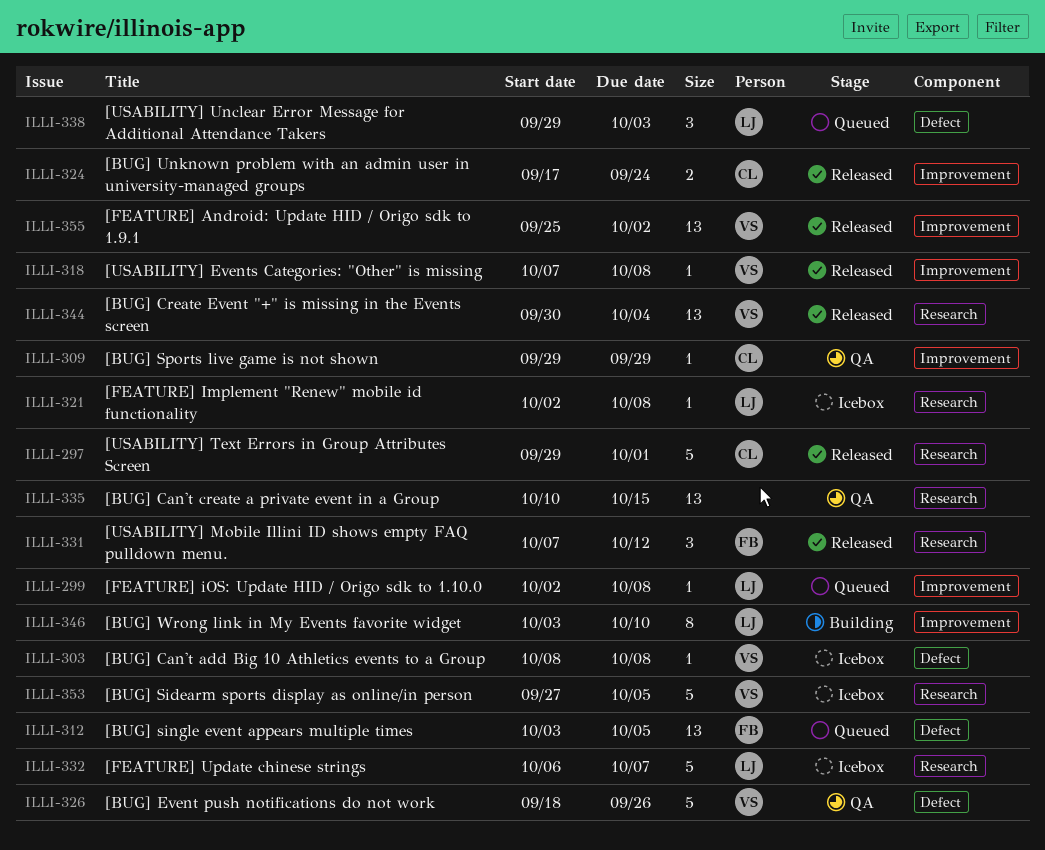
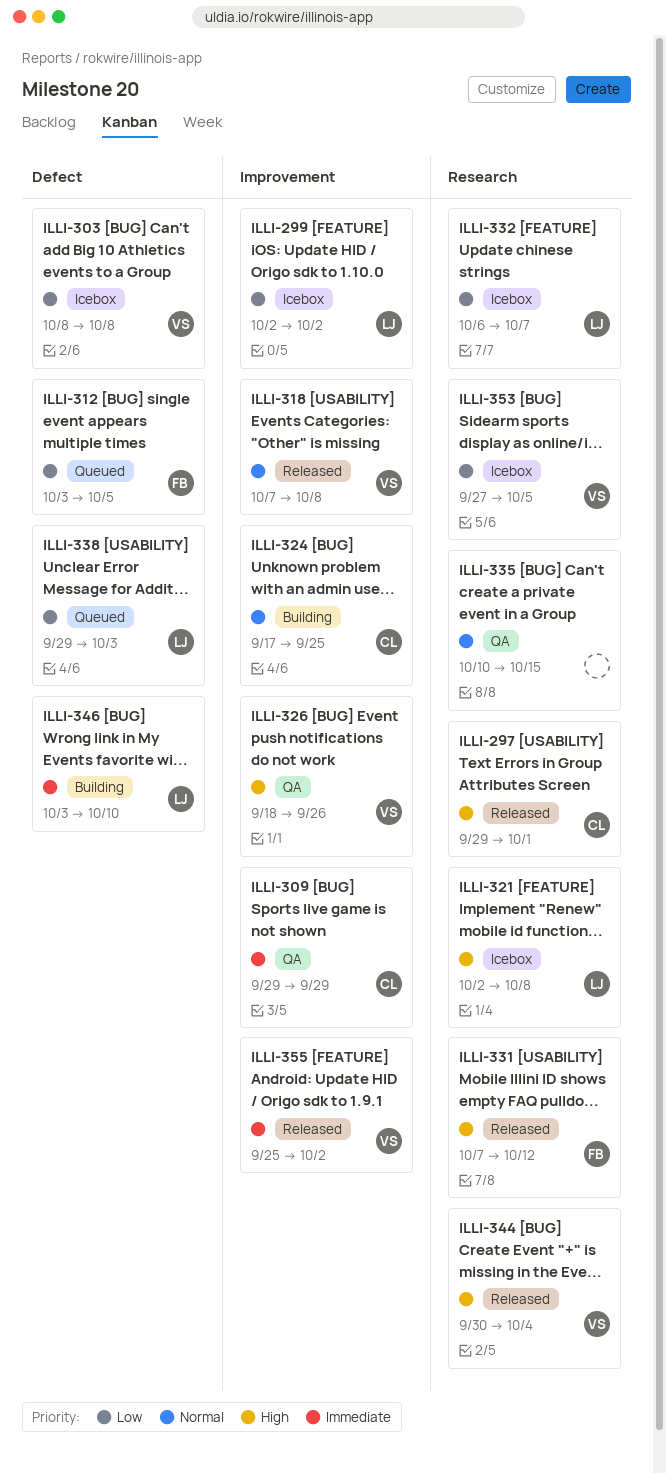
ILLI-299, status: Queued -> Icebox
ILLI-299, due: Oct 8 -> Oct 2
ILLI-324, status: Released -> Building
ILLI-324, due: Sep 24 -> Sep 25
ILLI-326, label: Defect -> Improvement
ILLI-346, label: Improvement -> Defect

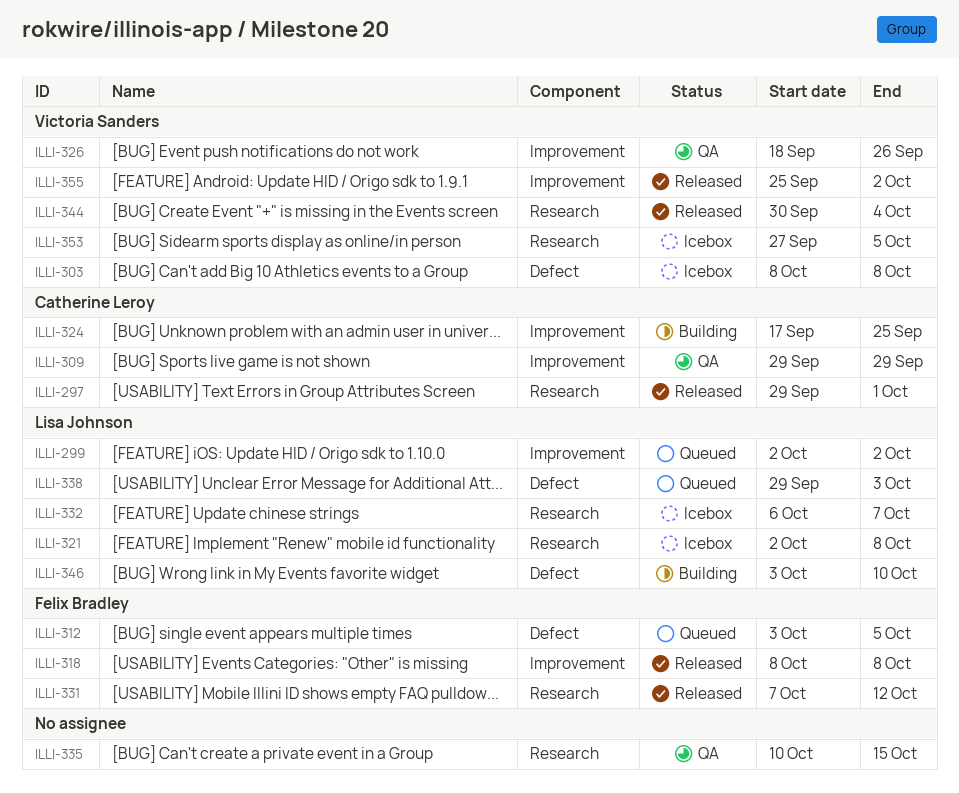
ILLI-299, status: Icebox -> Queued
ILLI-318, owner: Victoria Sanders -> Felix Bradley
ILLI-318, start: Oct 7 -> Oct 8

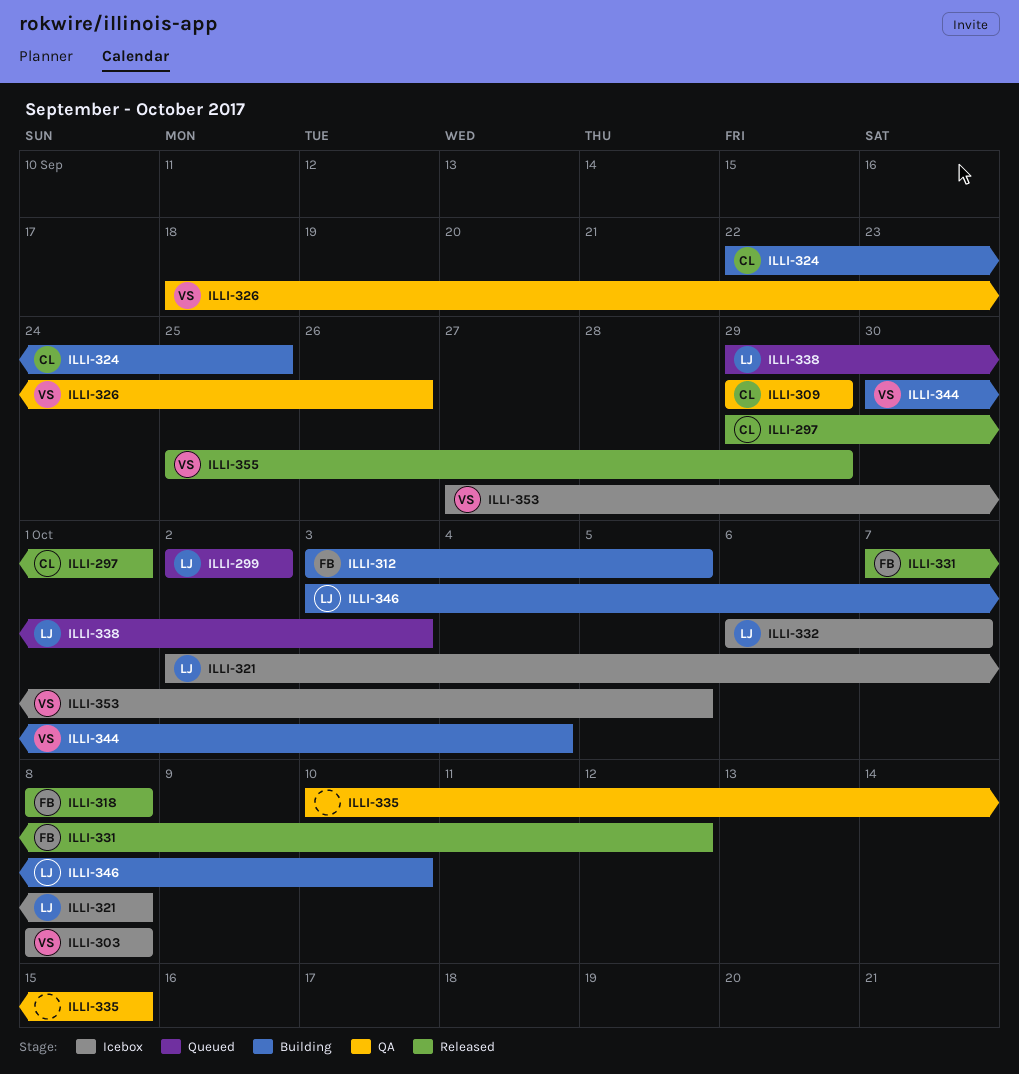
ILLI-312, status: Queued -> Building
ILLI-324, start: Sep 17 -> Sep 22
ILLI-344, status: Released -> Building
ILLI-355, due: Oct 2 -> Sep 29

